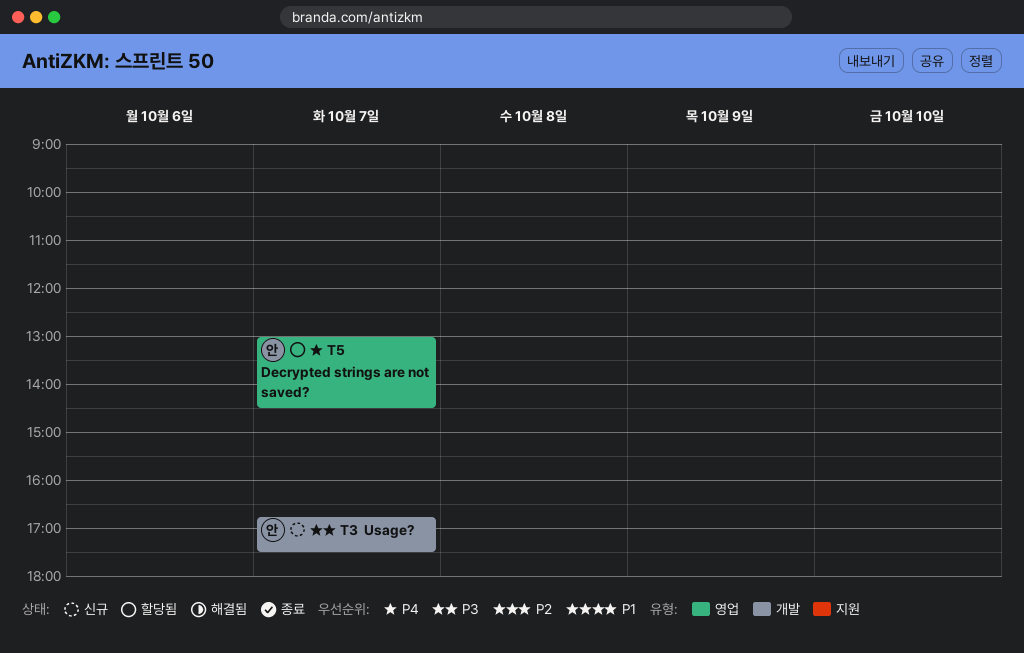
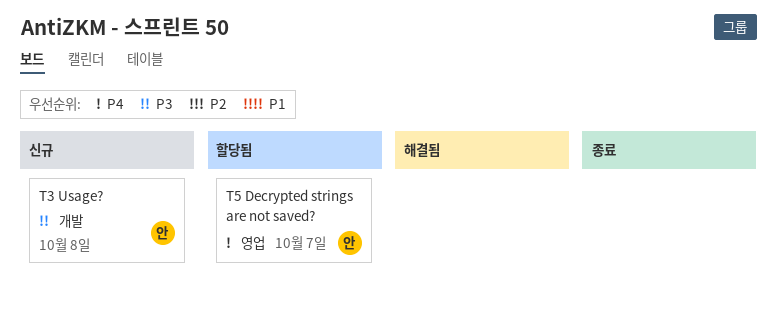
T3, day: Oct 7 -> Oct 8

